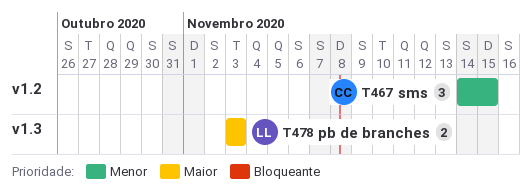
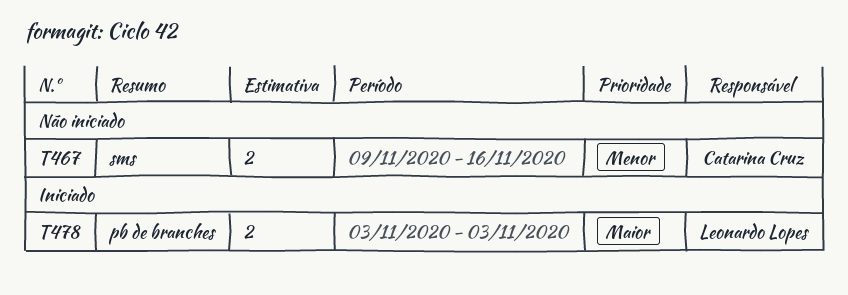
T467, estimate: 3 -> 2
T467, start: Nov 14 -> Nov 9
T467, due: Nov 15 -> Nov 16

